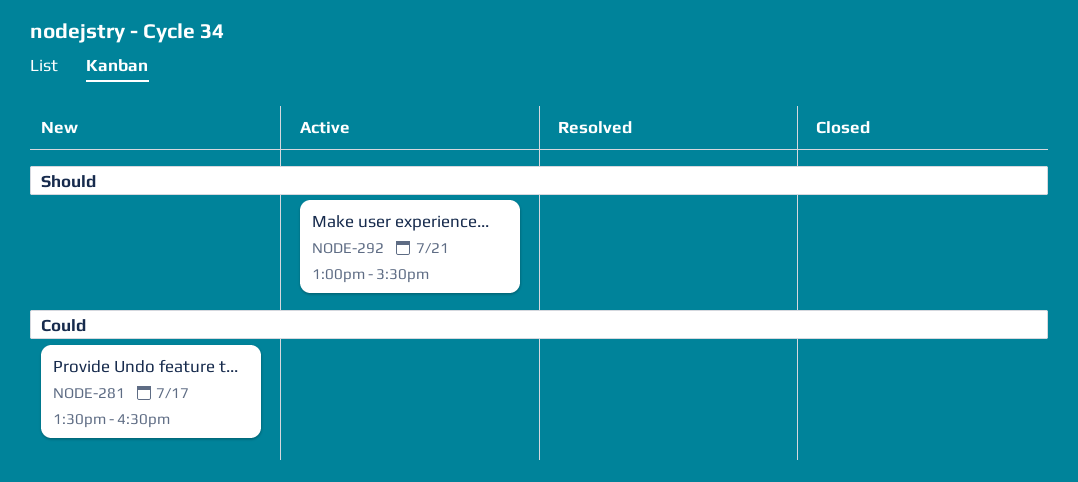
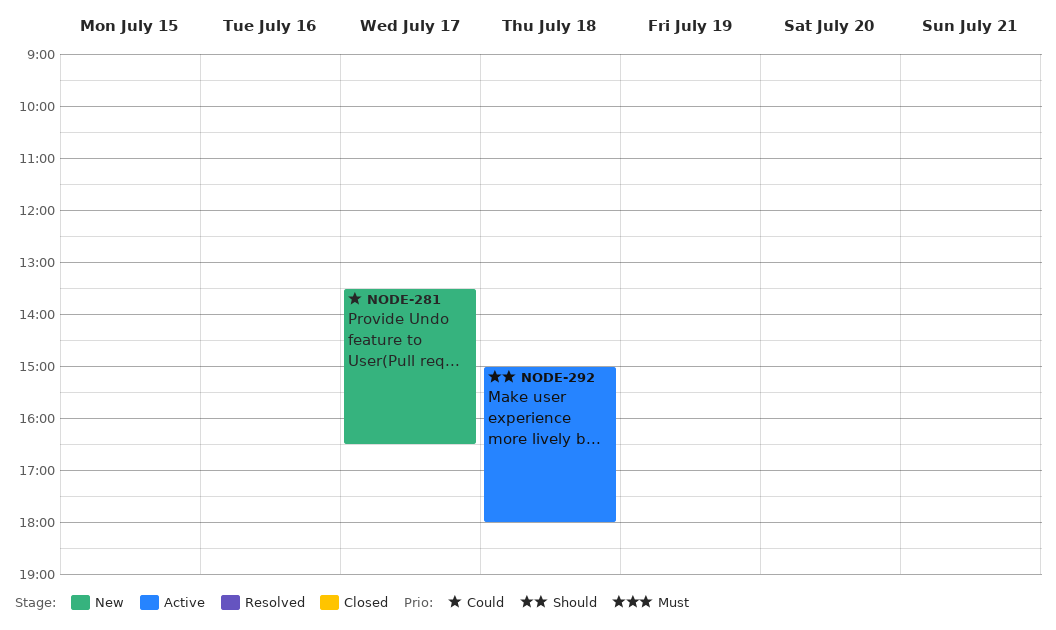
NODE-292, day: Jul 21 -> Jul 18
NODE-292, begins: 13:00 -> 15:00
NODE-292, ends: 15:30 -> 18:00

